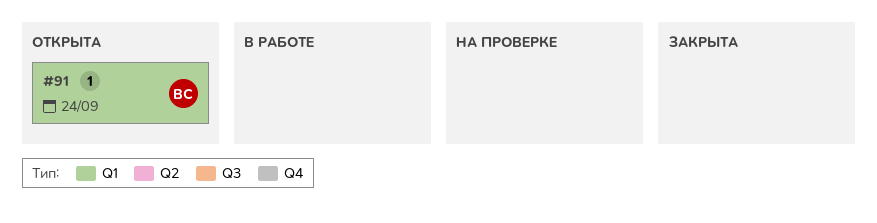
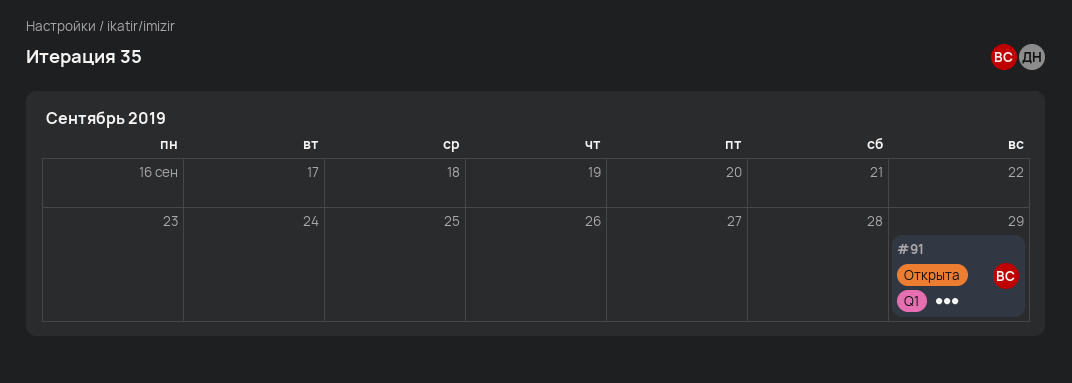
#91, estimate: 1 -> 3
#91, due: Sep 24 -> Sep 29

